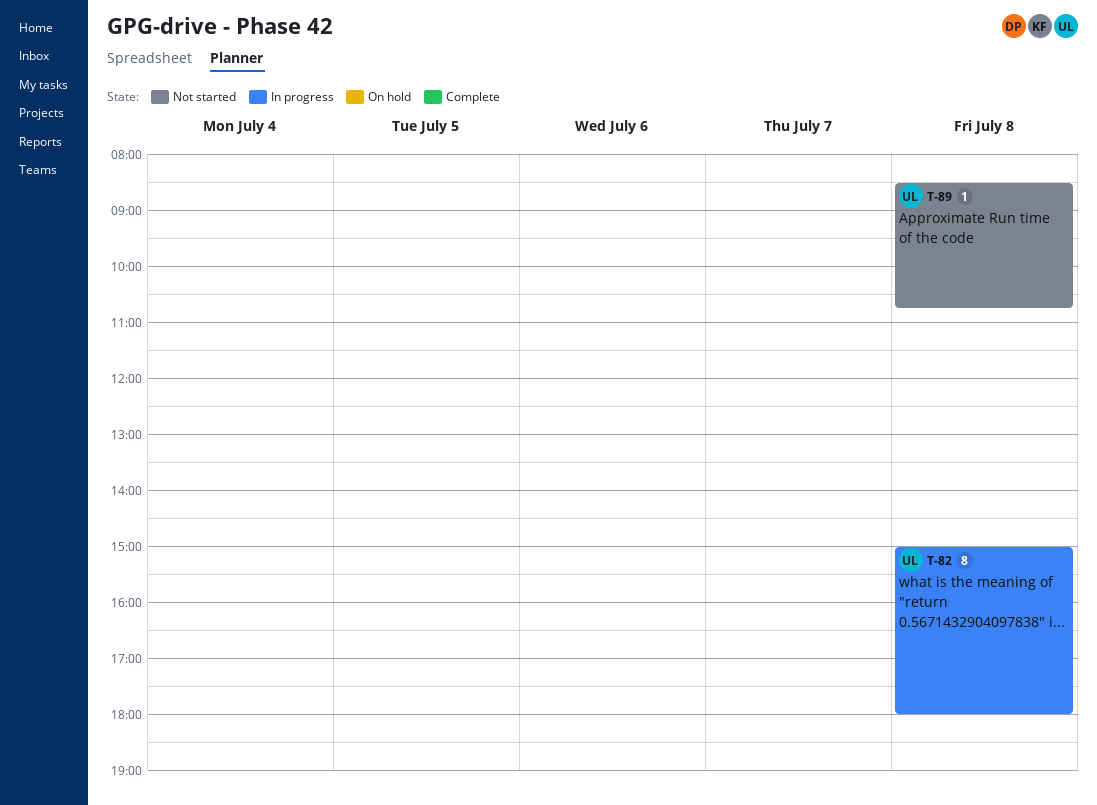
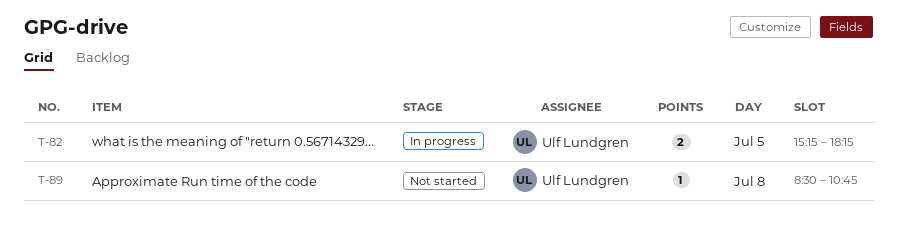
T-82, estimate: 8 -> 2
T-82, day: Jul 8 -> Jul 5
T-82, begins: 15:00 -> 15:15
T-82, ends: 18:00 -> 18:15

